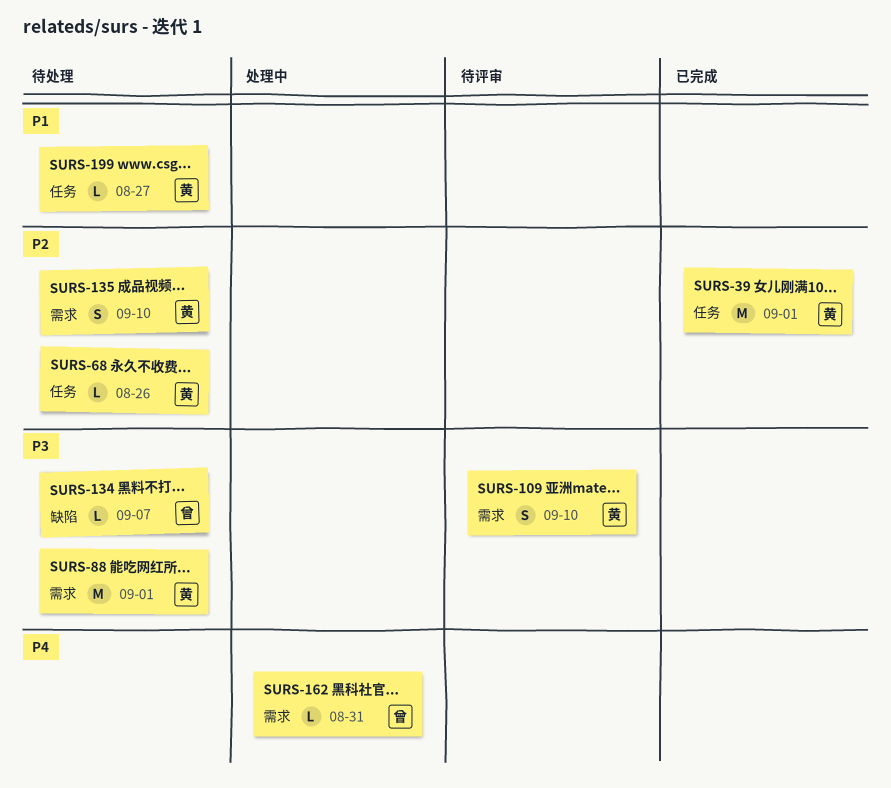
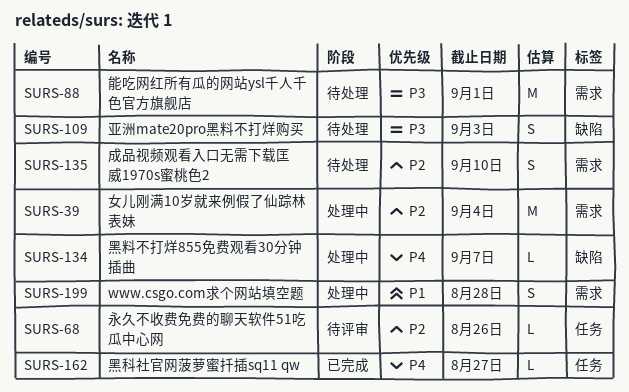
SURS-39, status: 已完成 -> 处理中
SURS-39, label: 任务 -> 需求
SURS-39, due: Sep 1 -> Sep 4
SURS-68, status: 待处理 -> 待评审
SURS-109, status: 待评审 -> 待处理
SURS-109, label: 需求 -> 缺陷
SURS-109, due: Sep 10 -> Sep 3
SURS-134, status: 待处理 -> 处理中
SURS-134, priority: P3 -> P4
SURS-162, status: 处理中 -> 已完成
SURS-162, label: 需求 -> 任务
SURS-162, due: Aug 31 -> Aug 27
SURS-199, status: 待处理 -> 处理中
SURS-199, label: 任务 -> 需求
SURS-199, estimate: L -> S
SURS-199, due: Aug 27 -> Aug 28

